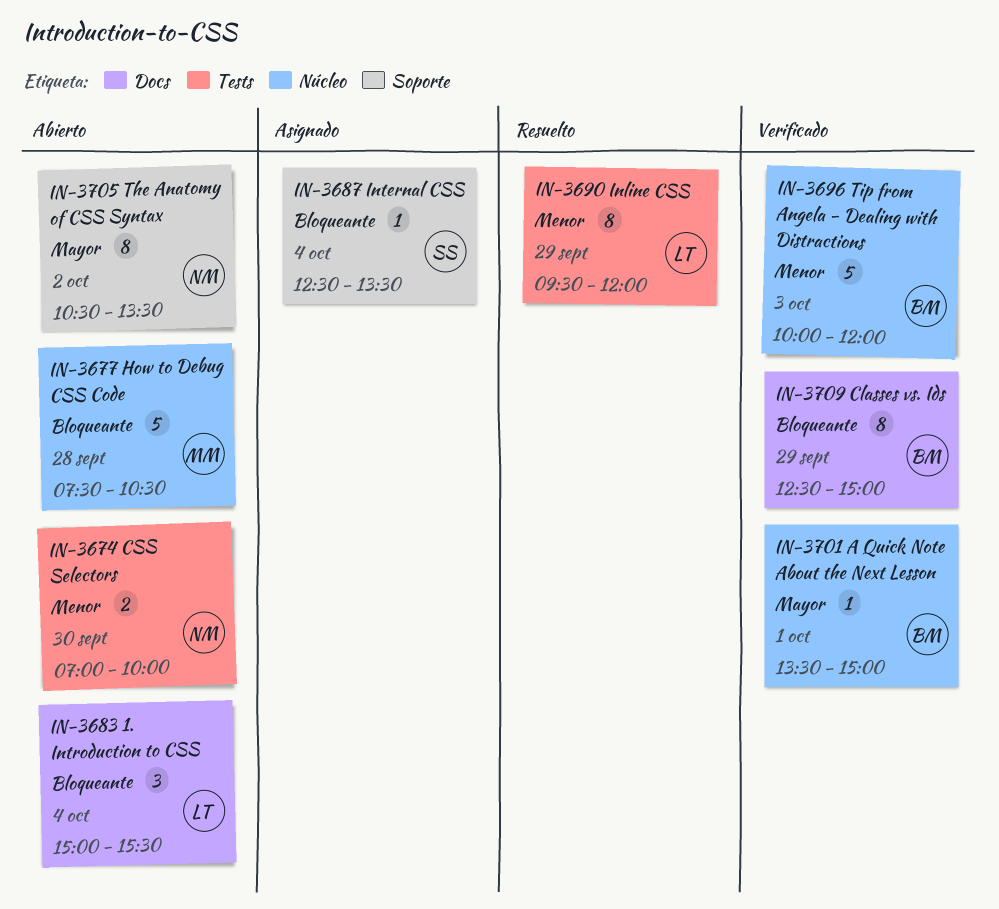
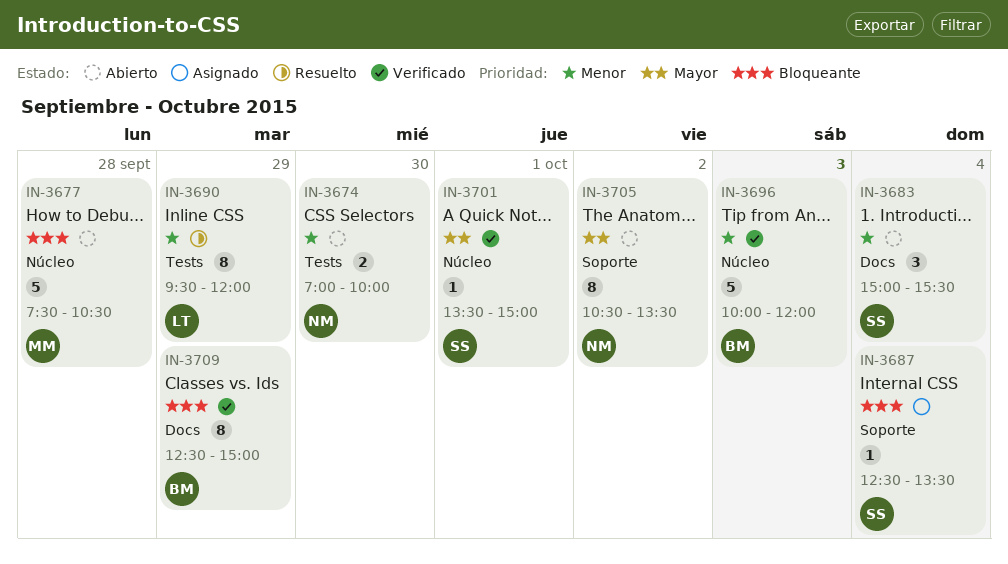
IN-3683, owner: LT -> SS
IN-3683, priority: Bloqueante -> Menor
IN-3701, owner: BM -> SS

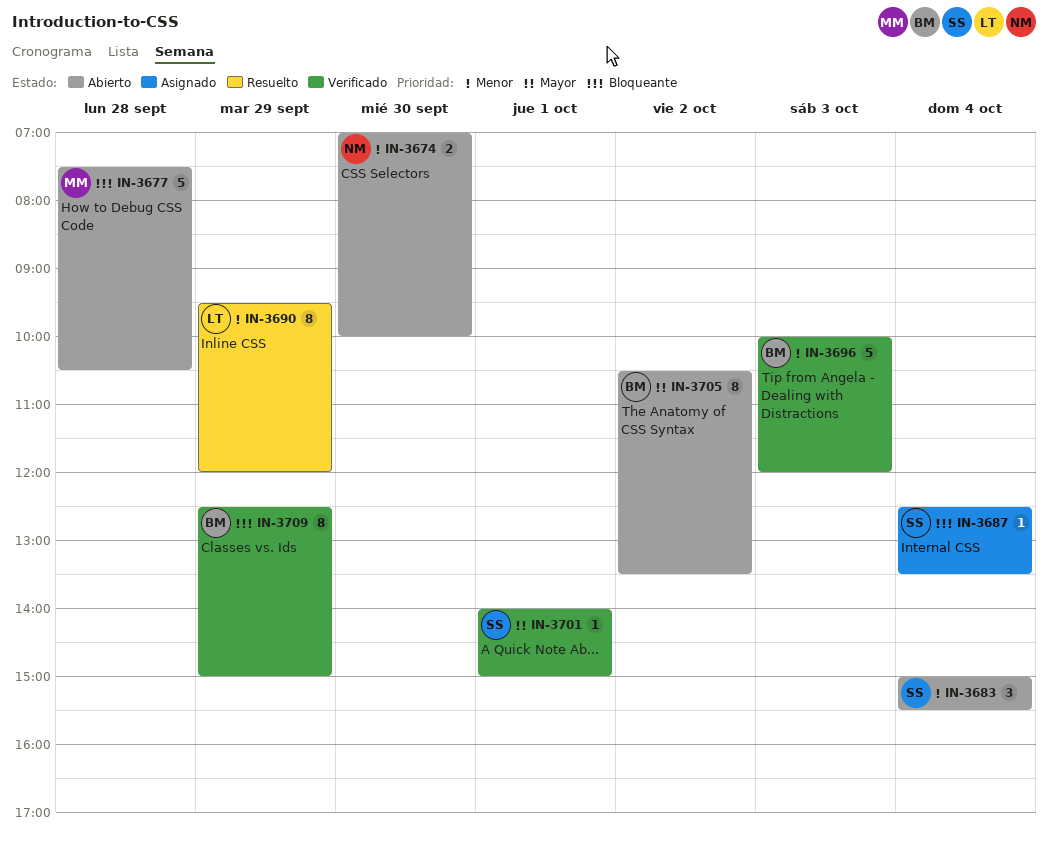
IN-3701, begins: 13:30 -> 14:00
IN-3705, owner: NM -> BM

